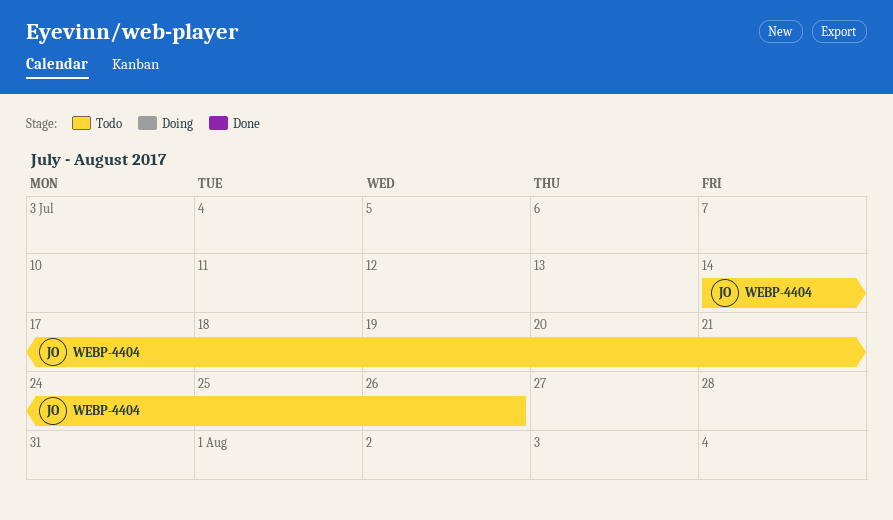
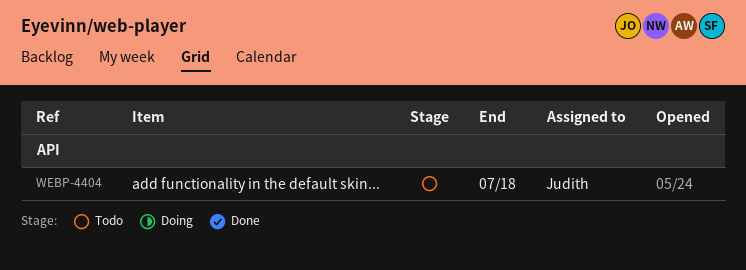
WEBP-4404, due: Jul 26 -> Jul 18

